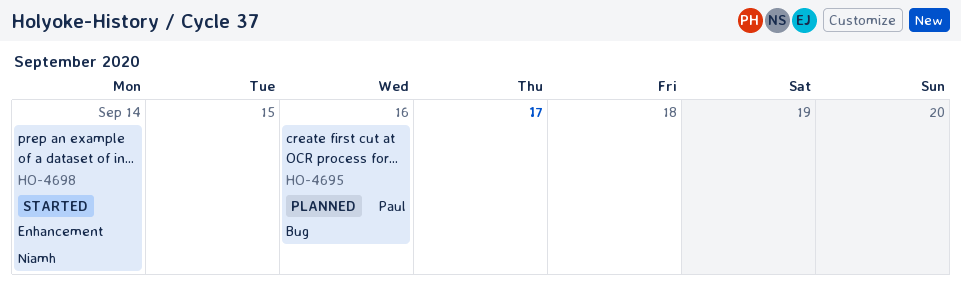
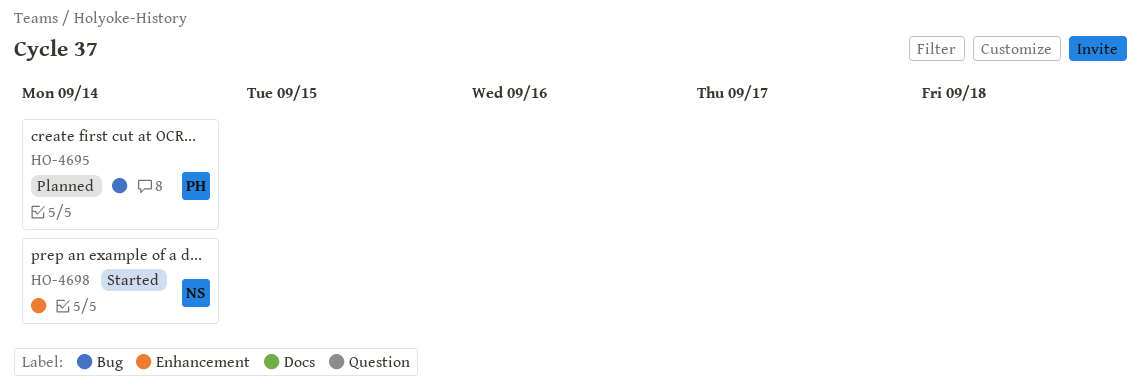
HO-4695, due: Sep 16 -> Sep 14

